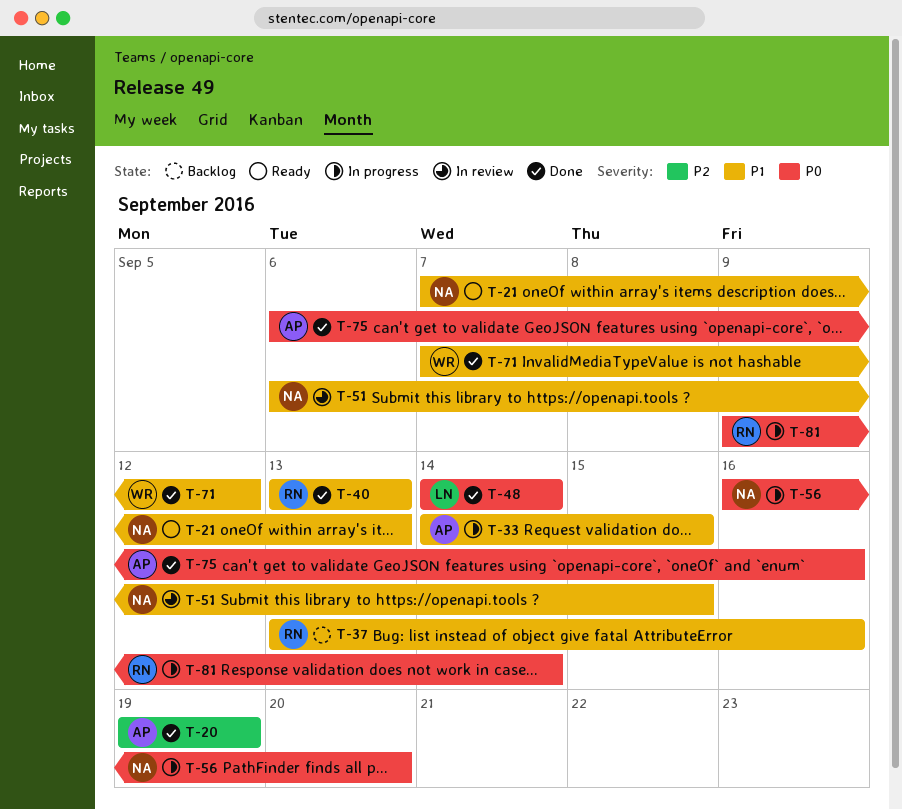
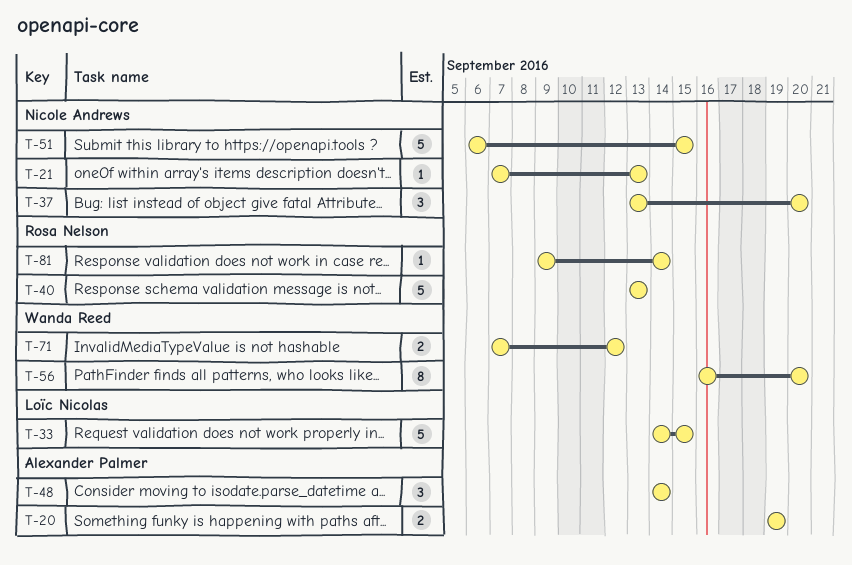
T-33, owner: Alexander Palmer -> Loïc Nicolas
T-37, owner: Rosa Nelson -> Nicole Andrews
T-37, due: Sep 16 -> Sep 20
T-48, owner: Loïc Nicolas -> Alexander Palmer
T-56, owner: Nicole Andrews -> Wanda Reed
T-75: present -> none

